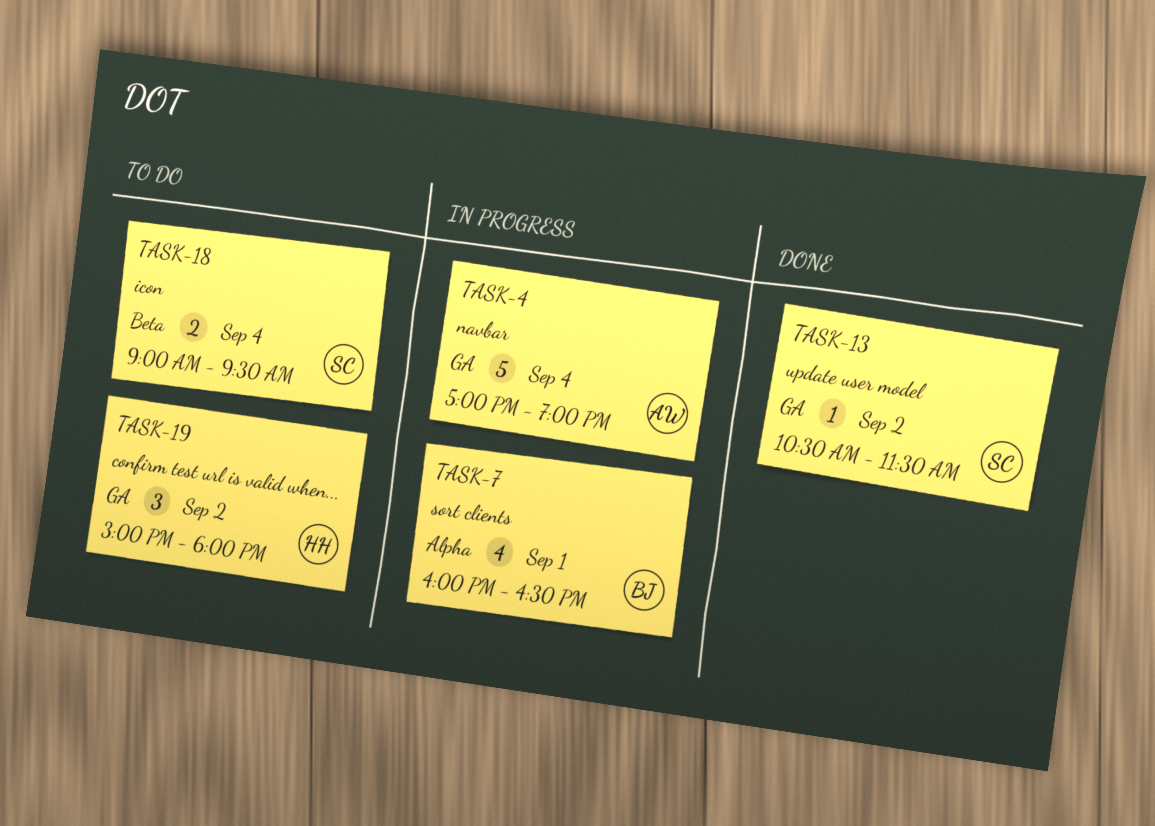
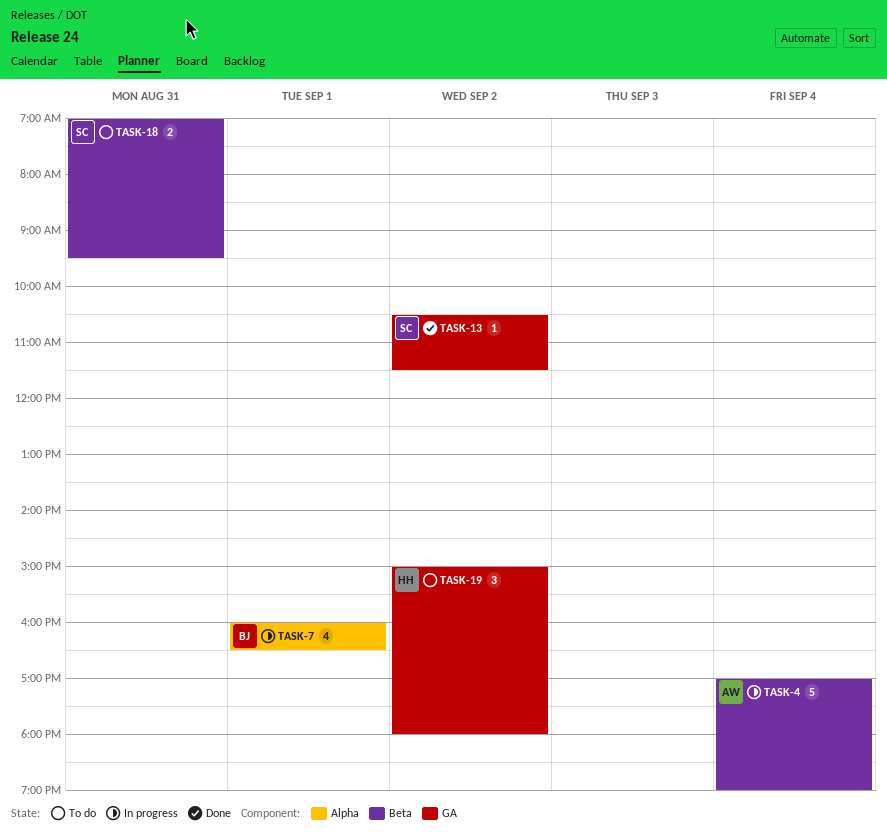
TASK-4, label: GA -> Beta
TASK-18, day: Sep 4 -> Aug 31
TASK-18, begins: 09:00 -> 07:00

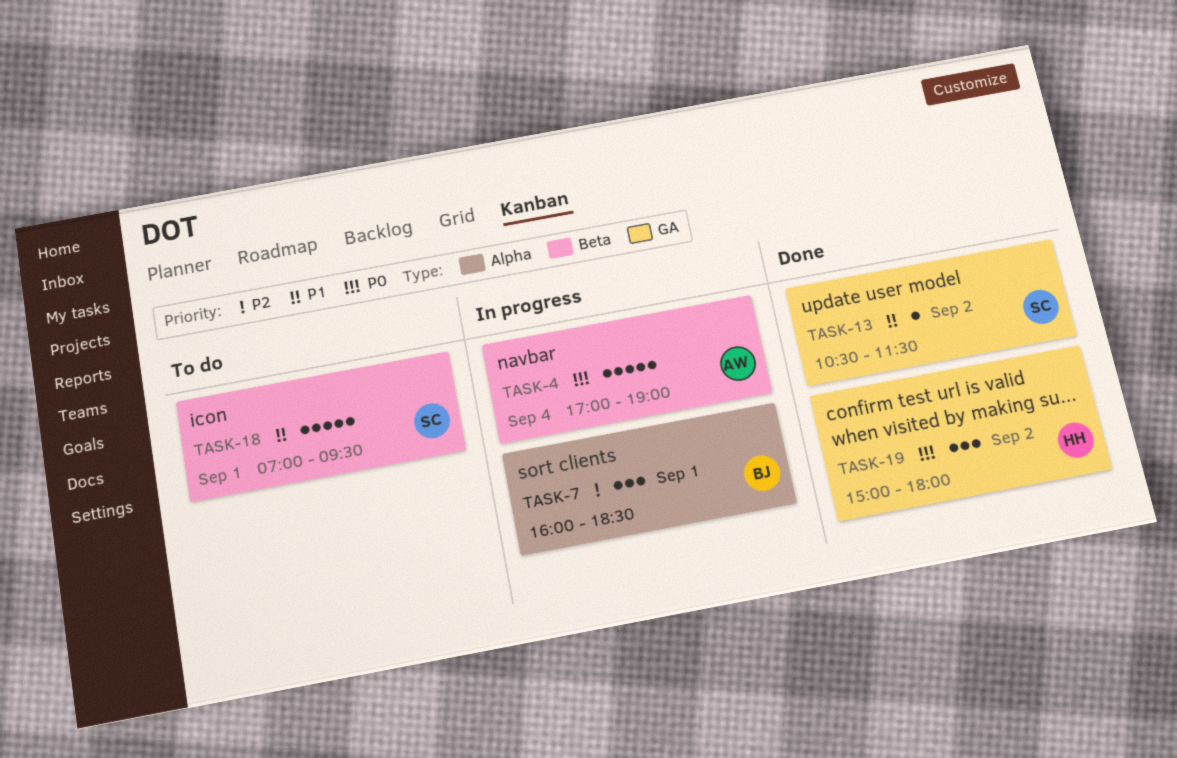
TASK-7, estimate: 4 -> 3
TASK-7, ends: 16:30 -> 18:30
TASK-18, estimate: 2 -> 5
TASK-18, day: Aug 31 -> Sep 1
TASK-19, status: To do -> Done

